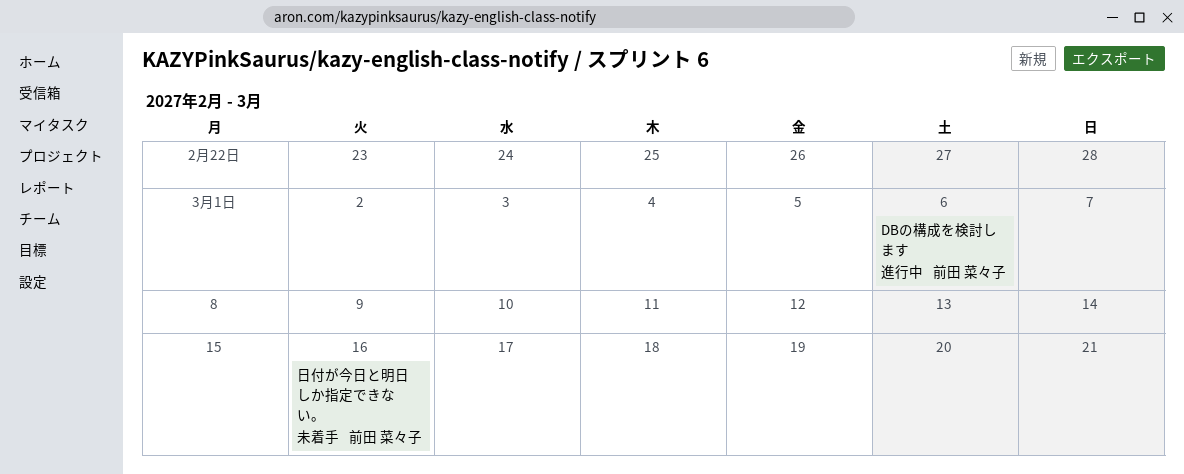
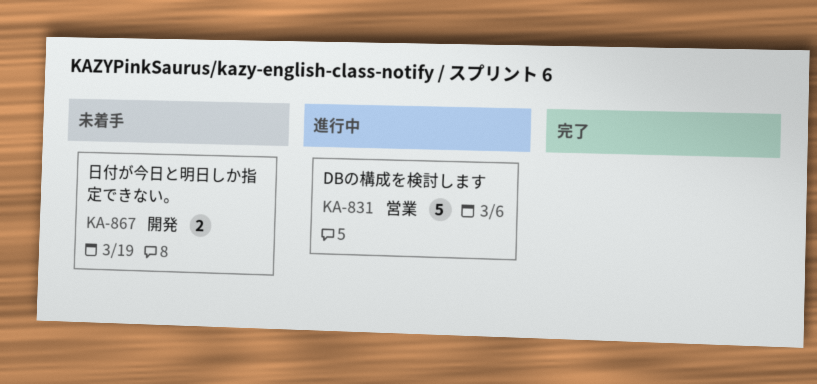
日付が今日と明日しか指定できない。, due: Mar 16 -> Mar 19

